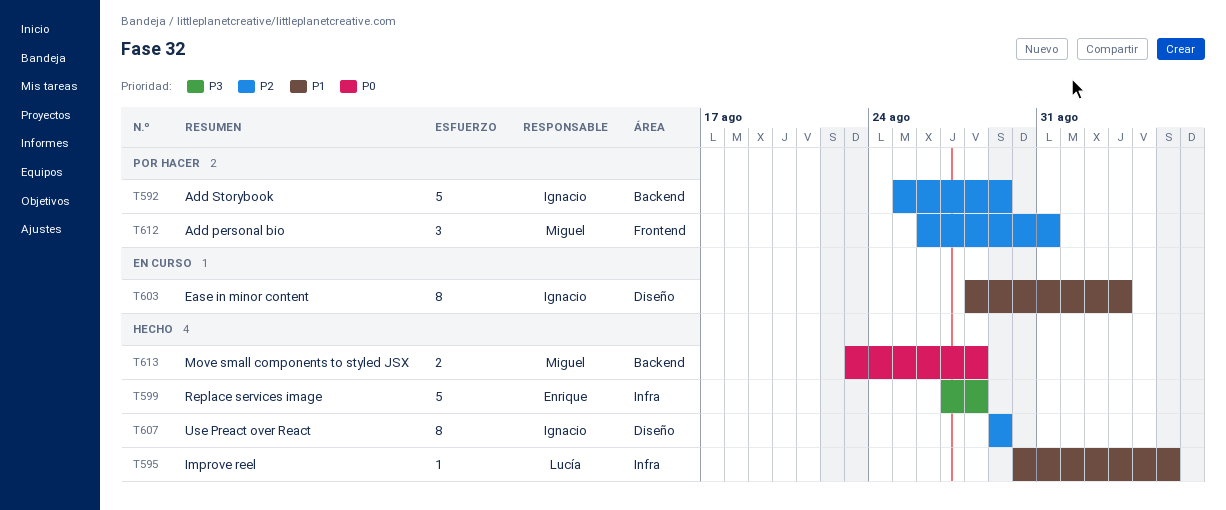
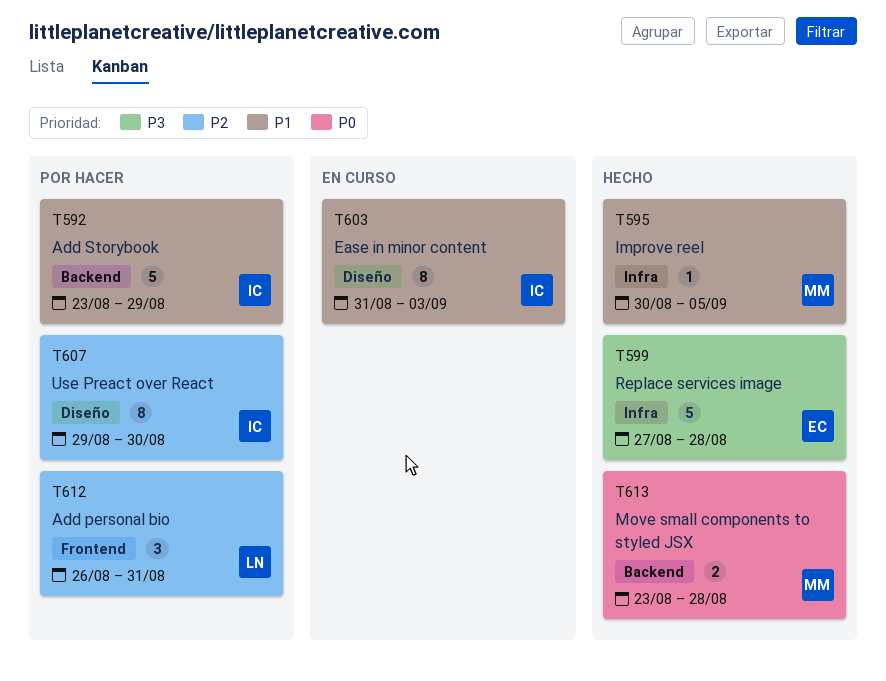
T592, priority: P2 -> P1
T592, start: Aug 25 -> Aug 23
T595, owner: Lucía -> Miguel
T603, start: Aug 28 -> Aug 31
T607, status: Hecho -> Por hacer
T607, due: Aug 29 -> Aug 30
T612, owner: Miguel -> Lucía

